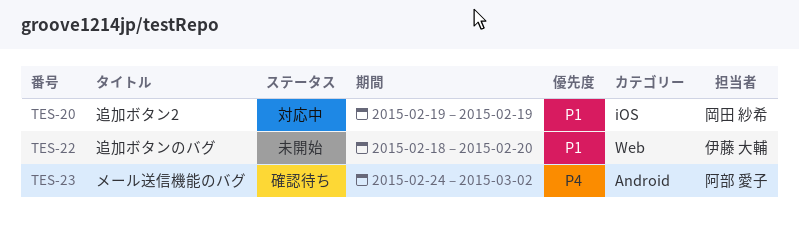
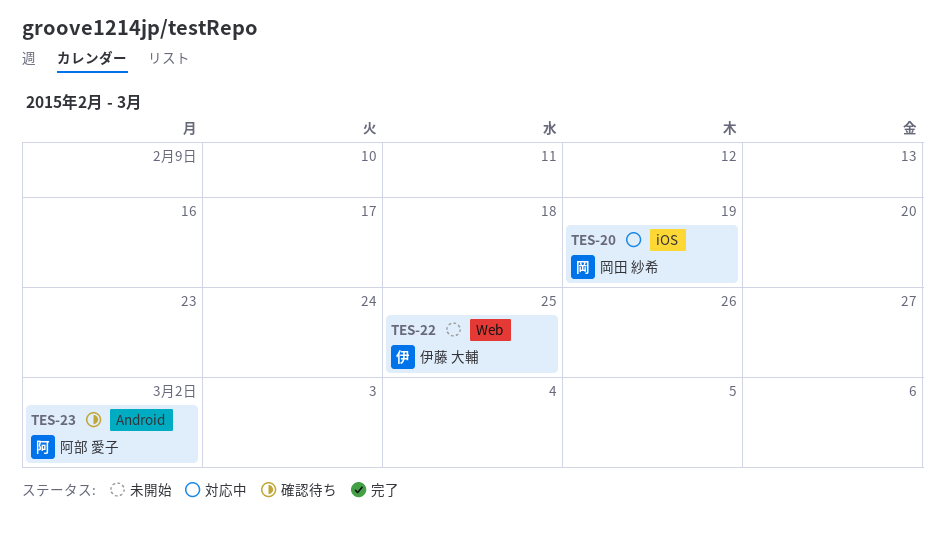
TES-22, due: Feb 20 -> Feb 25

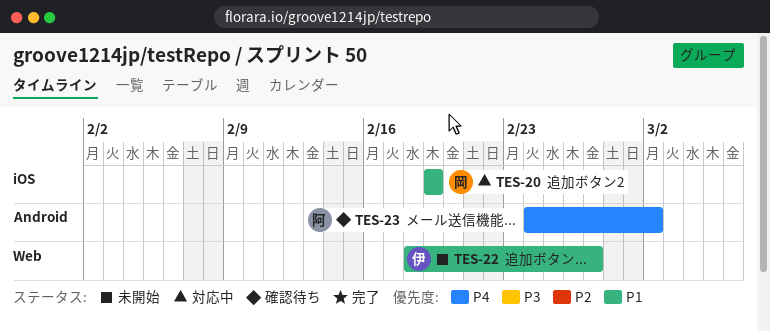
TES-22, due: Feb 25 -> Feb 27

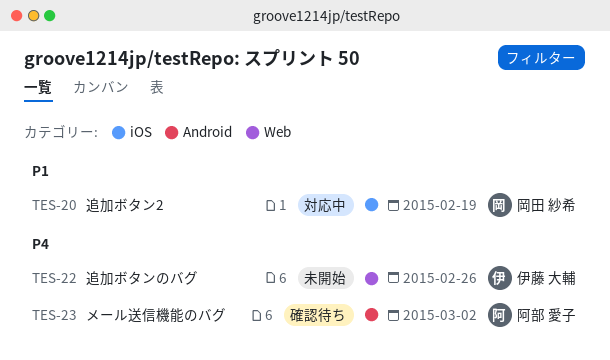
TES-22, priority: P1 -> P4
TES-22, due: Feb 27 -> Feb 26

